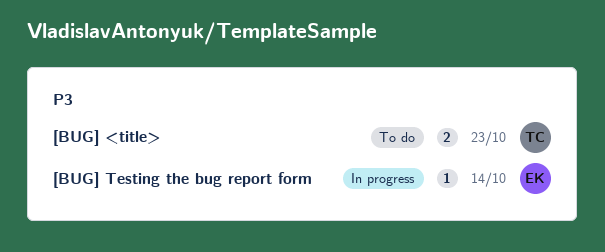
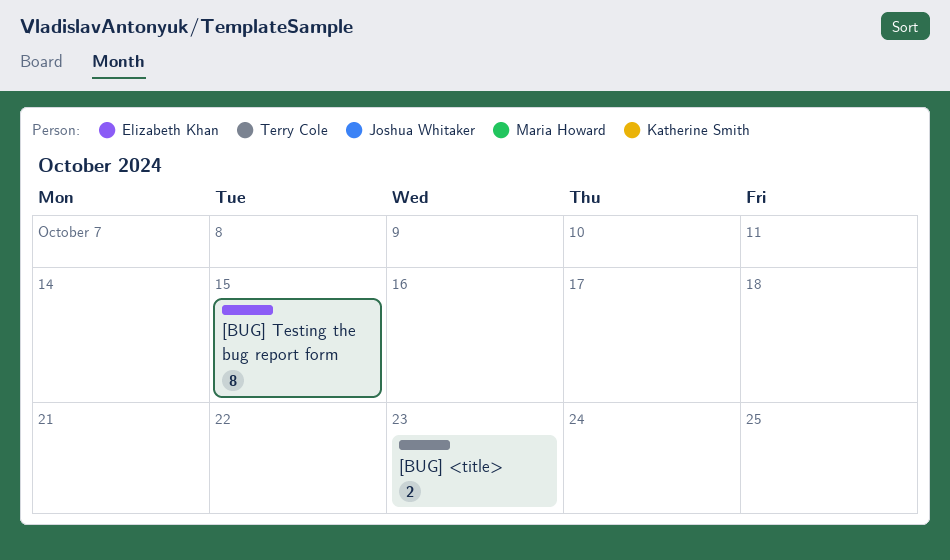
[BUG] Testing the bug report form, estimate: 1 -> 8
[BUG] Testing the bug report form, due: Oct 14 -> Oct 15

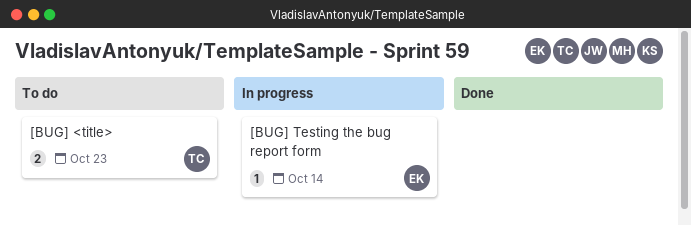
[BUG] Testing the bug report form, estimate: 8 -> 1
[BUG] Testing the bug report form, due: Oct 15 -> Oct 14

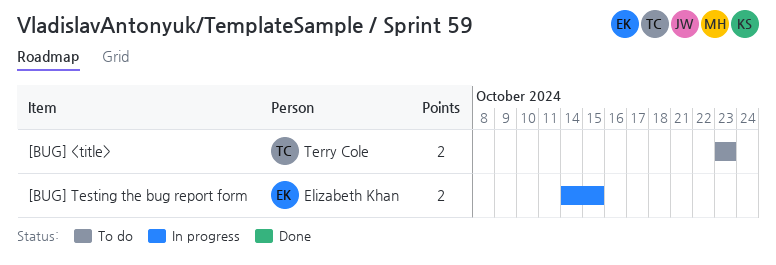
[BUG] Testing the bug report form, estimate: 1 -> 2
[BUG] Testing the bug report form, due: Oct 14 -> Oct 15

